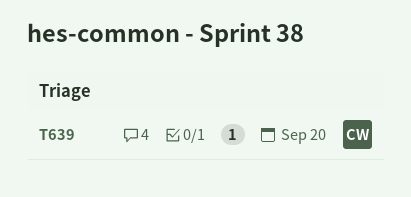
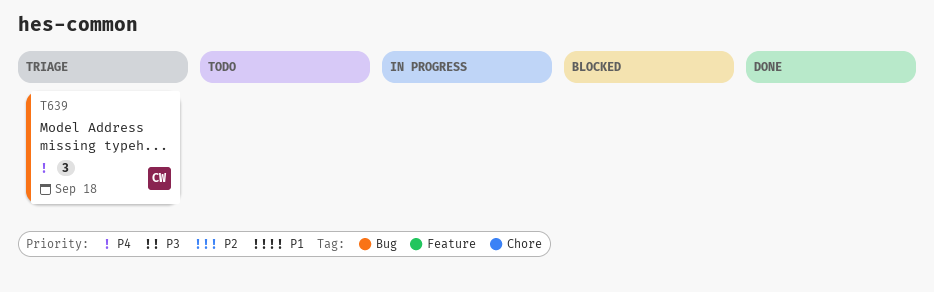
T639, estimate: 1 -> 3
T639, due: Sep 20 -> Sep 18

